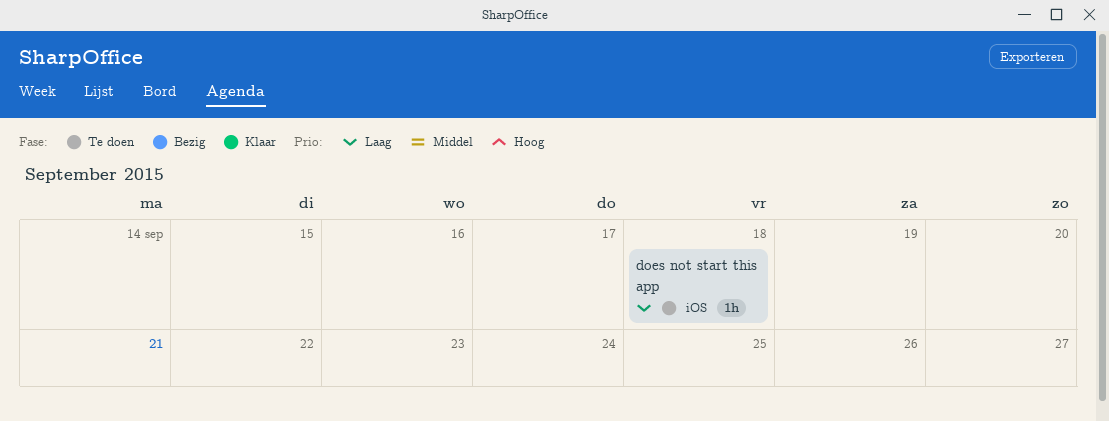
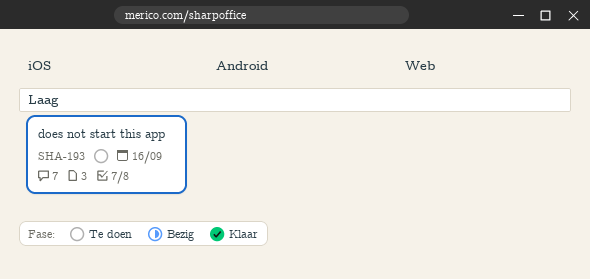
does not start this app, due: Sep 18 -> Sep 16

